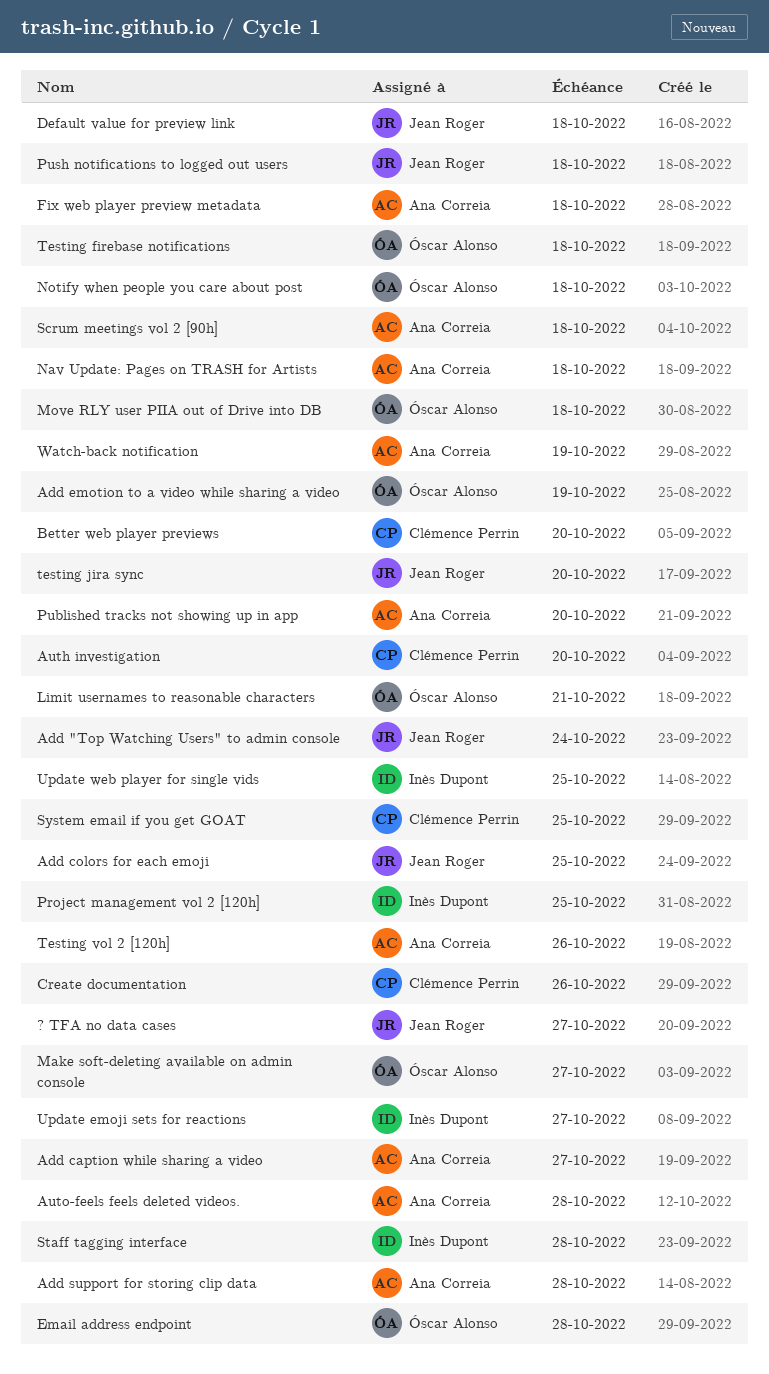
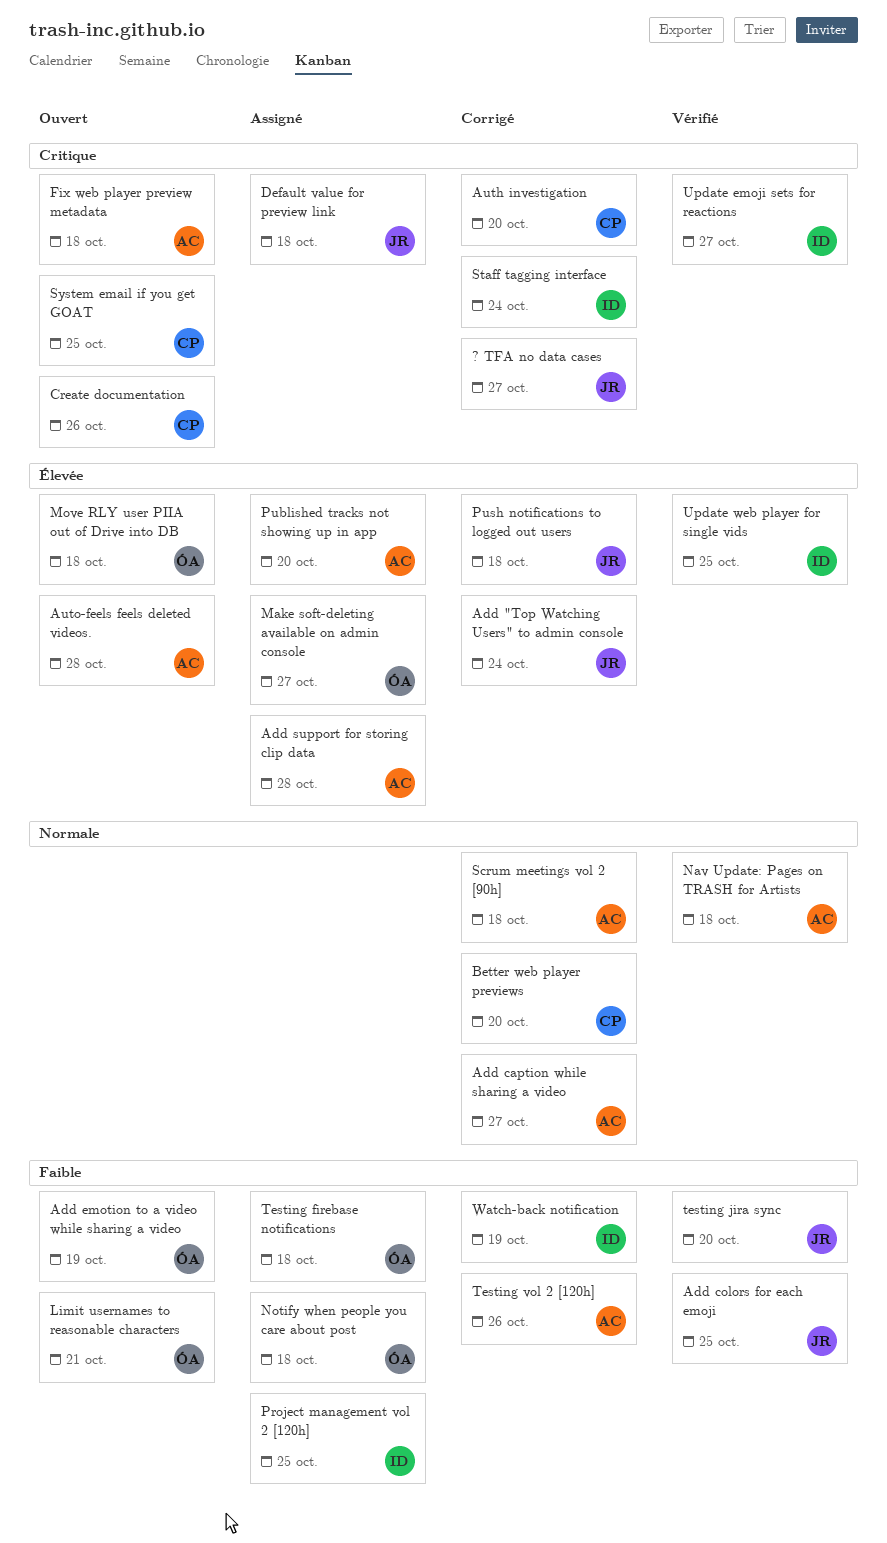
Email address endpoint: present -> none
Staff tagging interface, due: Oct 28 -> Oct 24
Watch-back notification, owner: Ana Correia -> Inès Dupont

